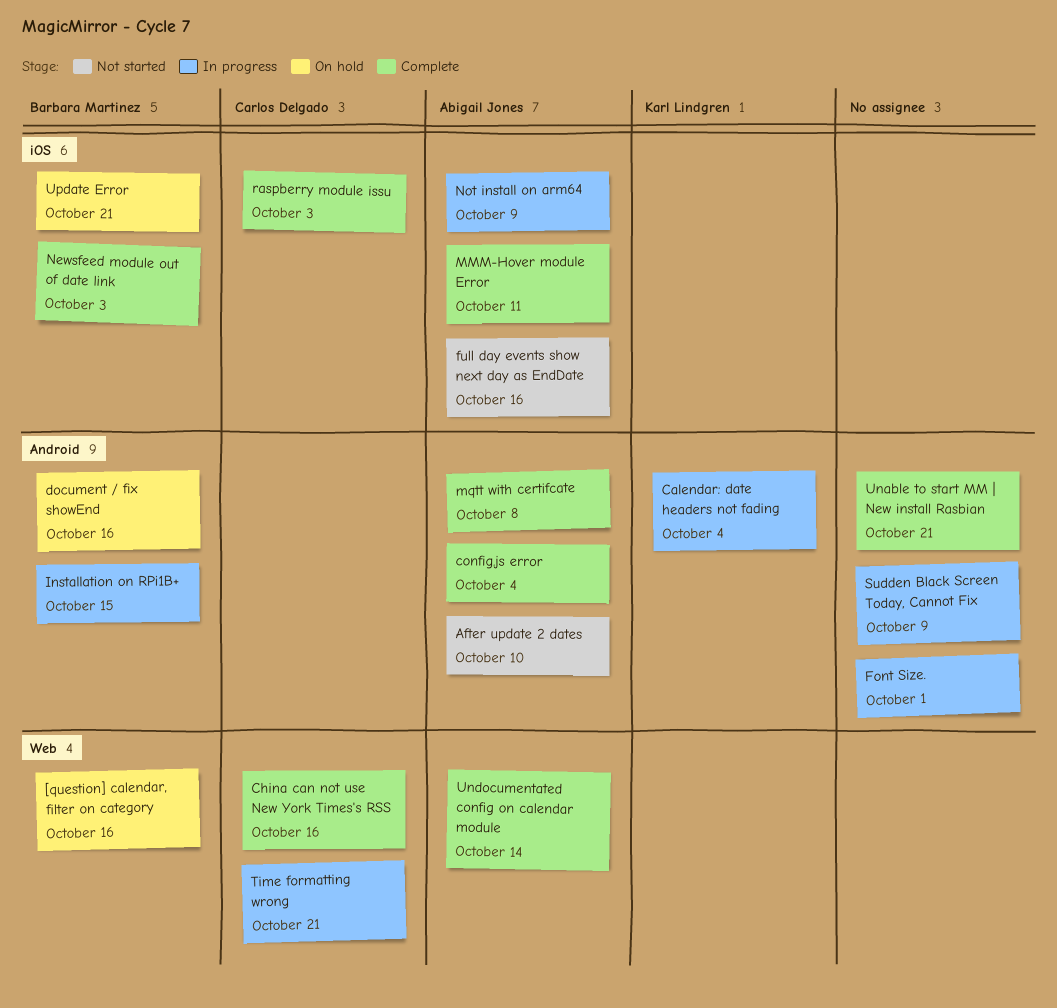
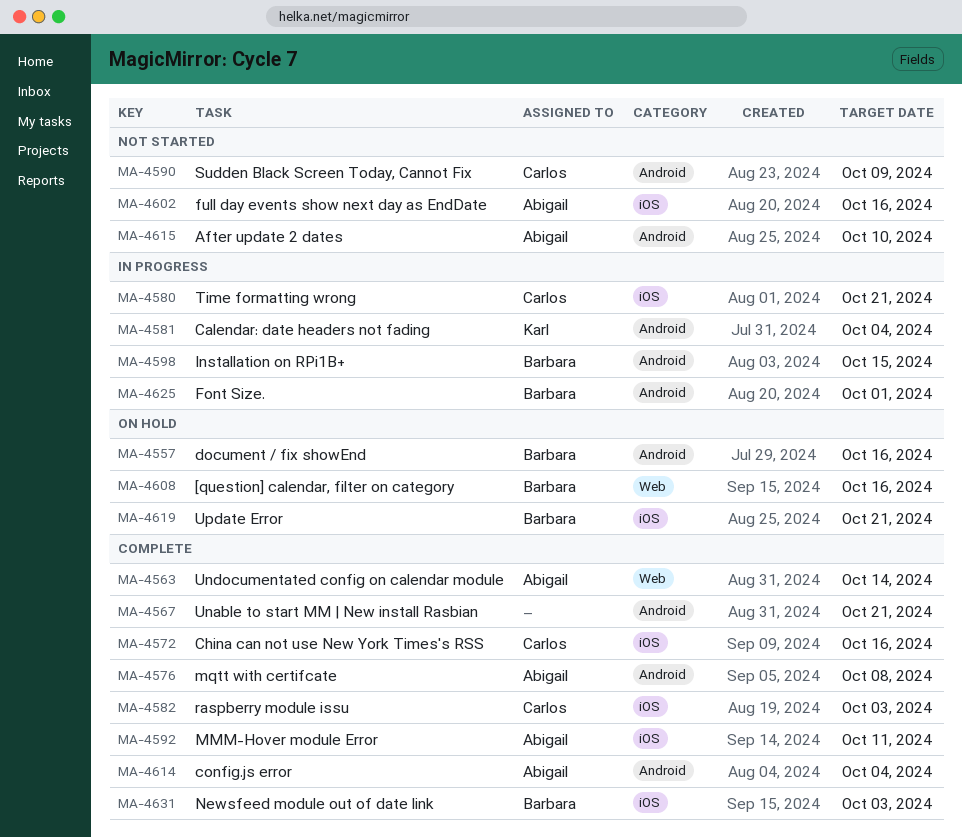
China can not use New York Times's RSS, label: Web -> iOS
Font Size., owner: none -> Barbara Martinez
Not install on arm64: present -> none
Sudden Black Screen Today, Cannot Fix, status: In progress -> Not started
Sudden Black Screen Today, Cannot Fix, owner: none -> Carlos Delgado
Time formatting wrong, label: Web -> iOS

